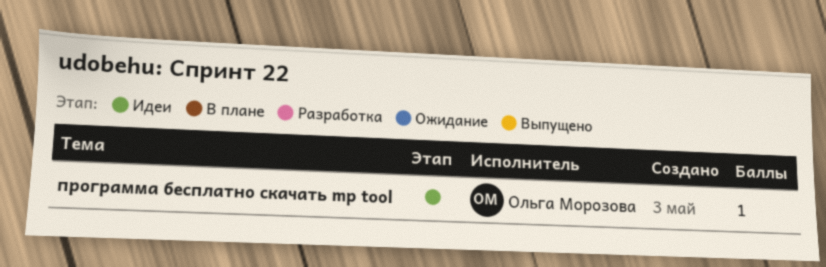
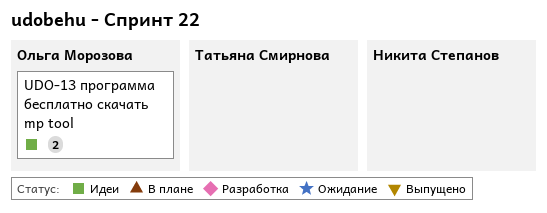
программа бесплатно скачать mp tool, estimate: 1 -> 2

